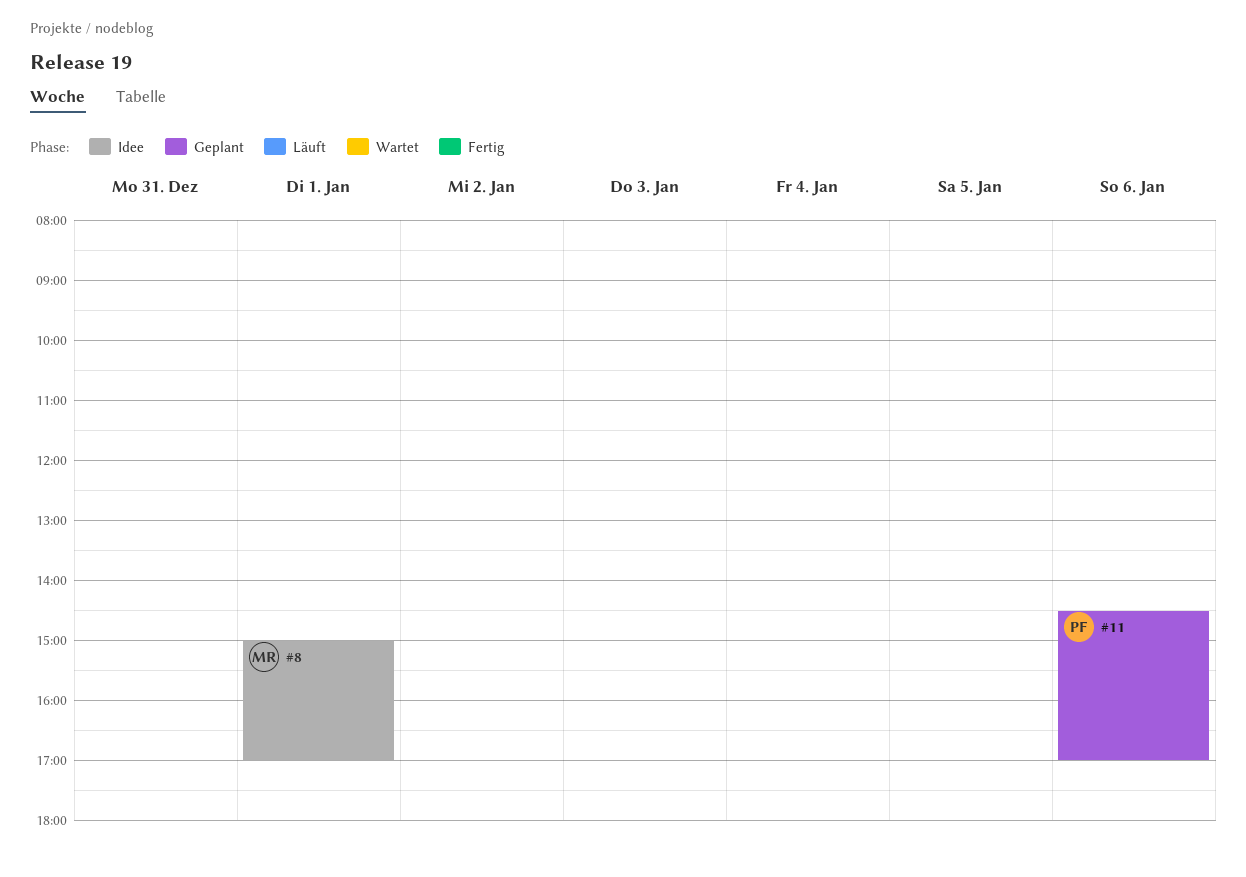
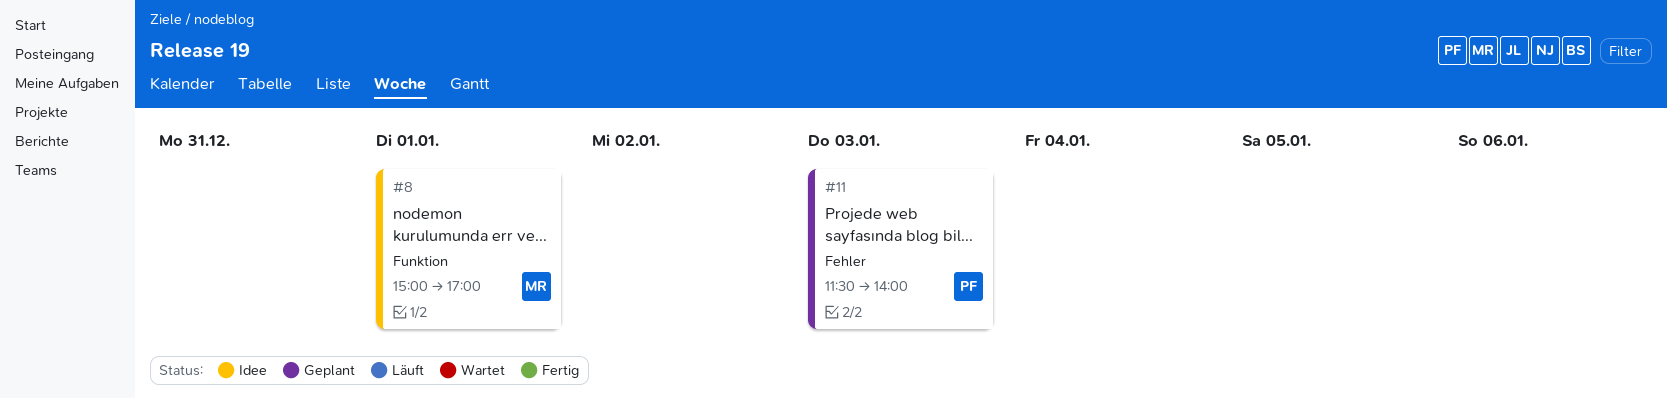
#11, day: Jan 6 -> Jan 3
#11, begins: 14:30 -> 11:30
#11, ends: 17:00 -> 14:00

